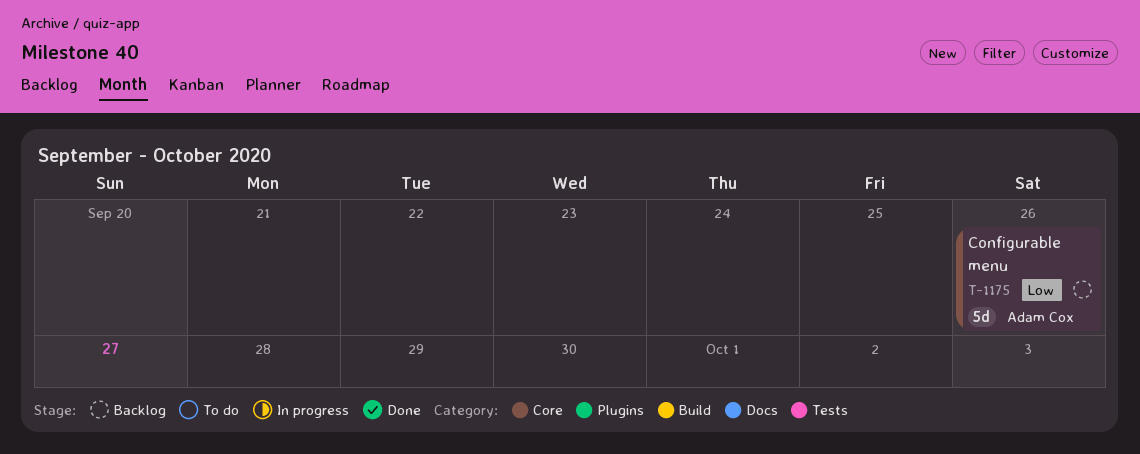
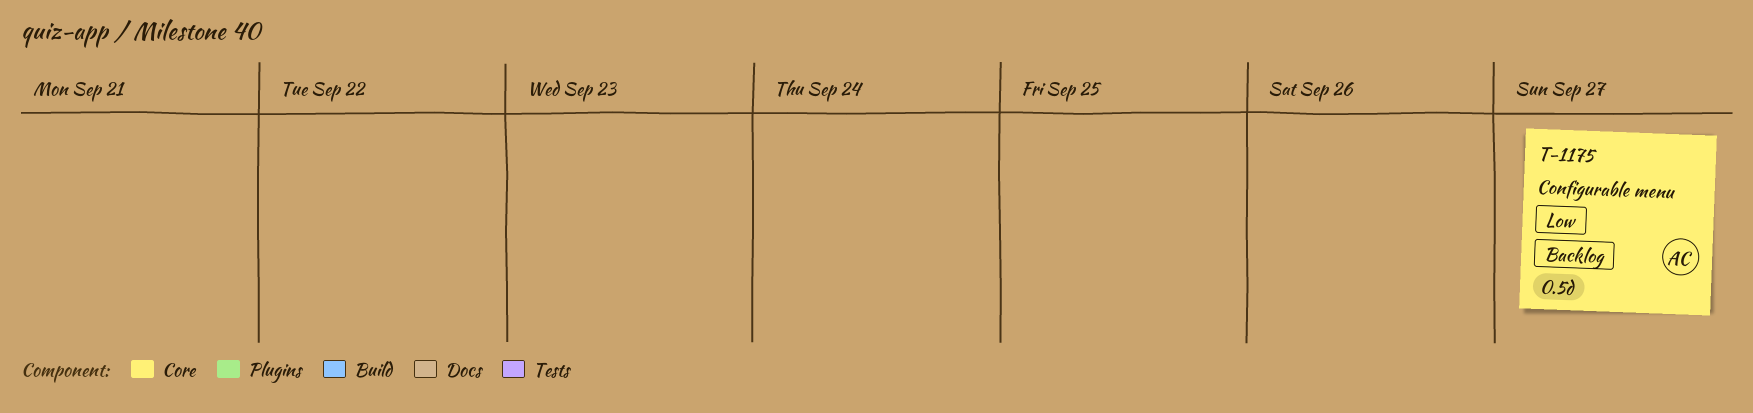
T-1175, estimate: 5d -> 0.5d
T-1175, due: Sep 26 -> Sep 27

